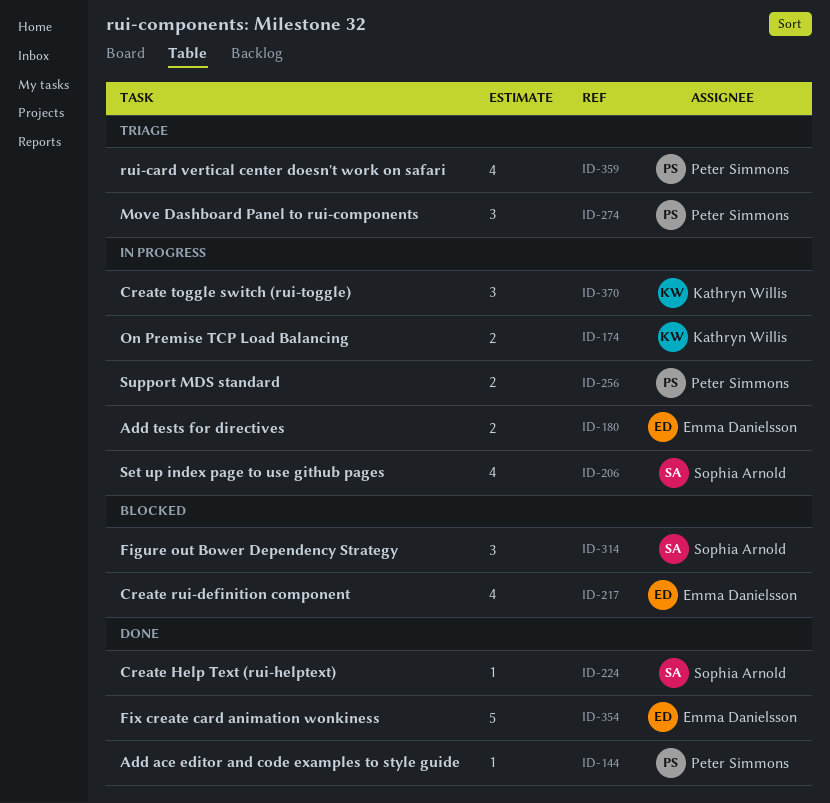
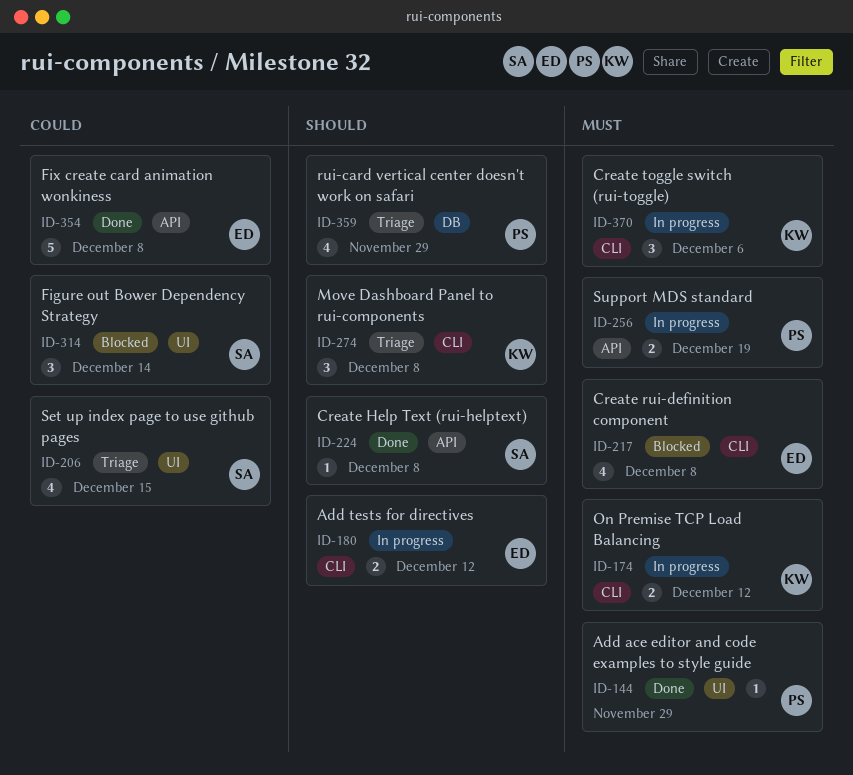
ID-206, status: In progress -> Triage
ID-274, owner: Peter Simmons -> Kathryn Willis

